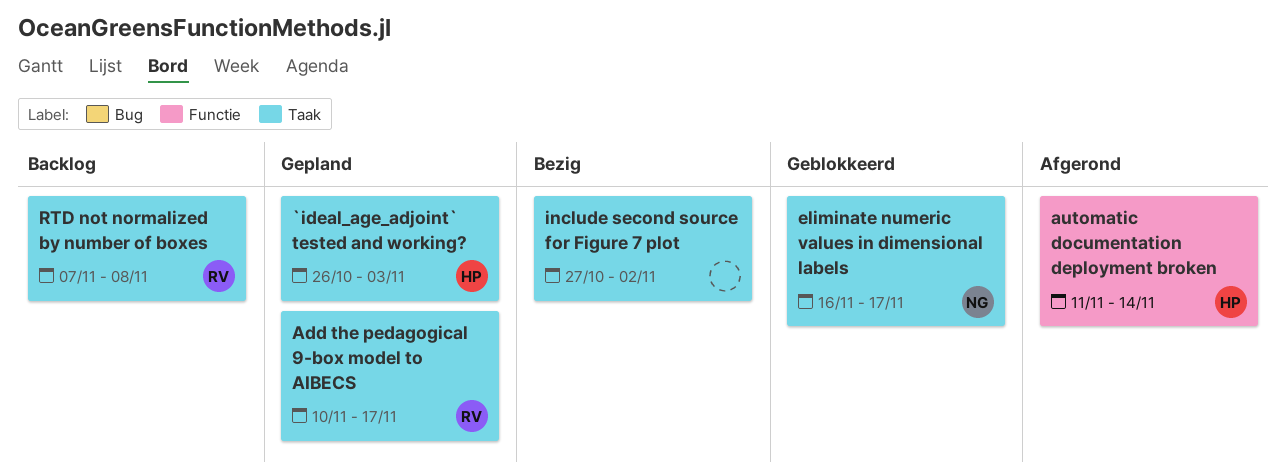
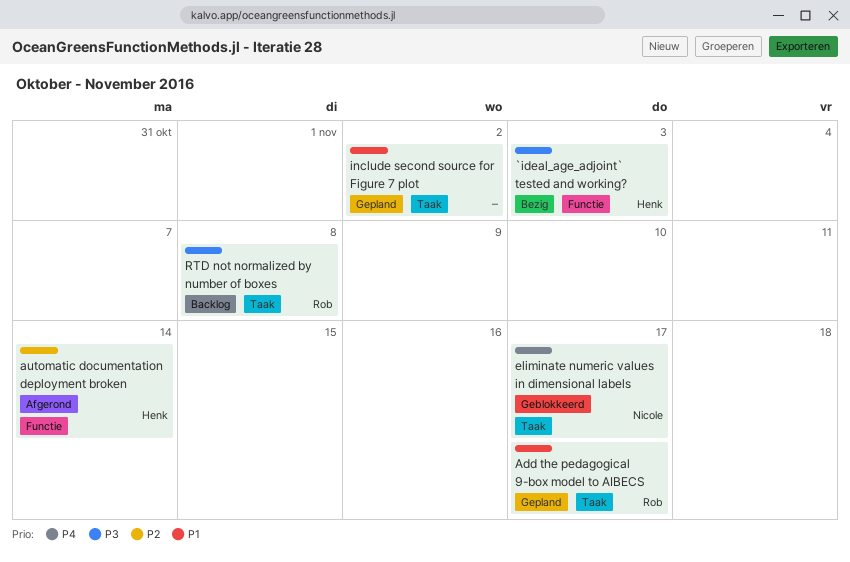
`ideal_age_adjoint` tested and working?, status: Gepland -> Bezig
`ideal_age_adjoint` tested and working?, label: Taak -> Functie
include second source for Figure 7 plot, status: Bezig -> Gepland

